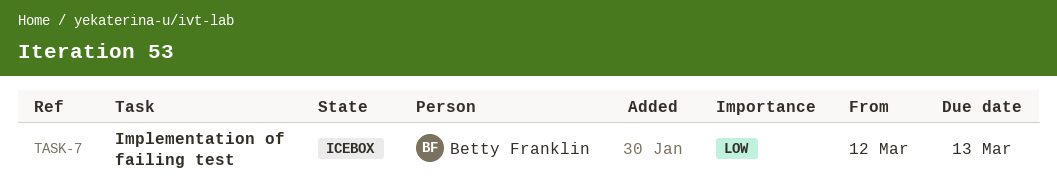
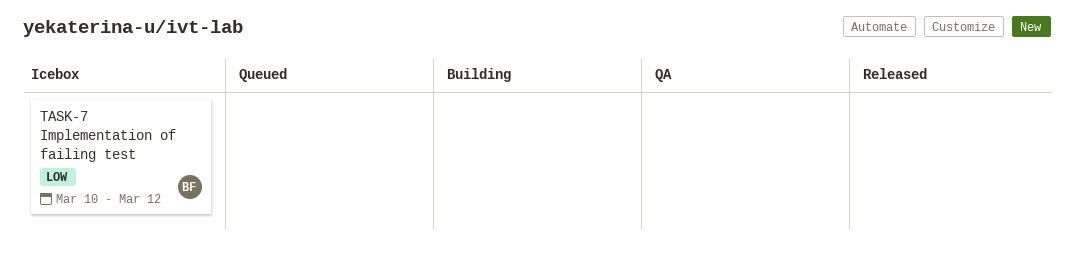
TASK-7, start: Mar 12 -> Mar 10
TASK-7, due: Mar 13 -> Mar 12

